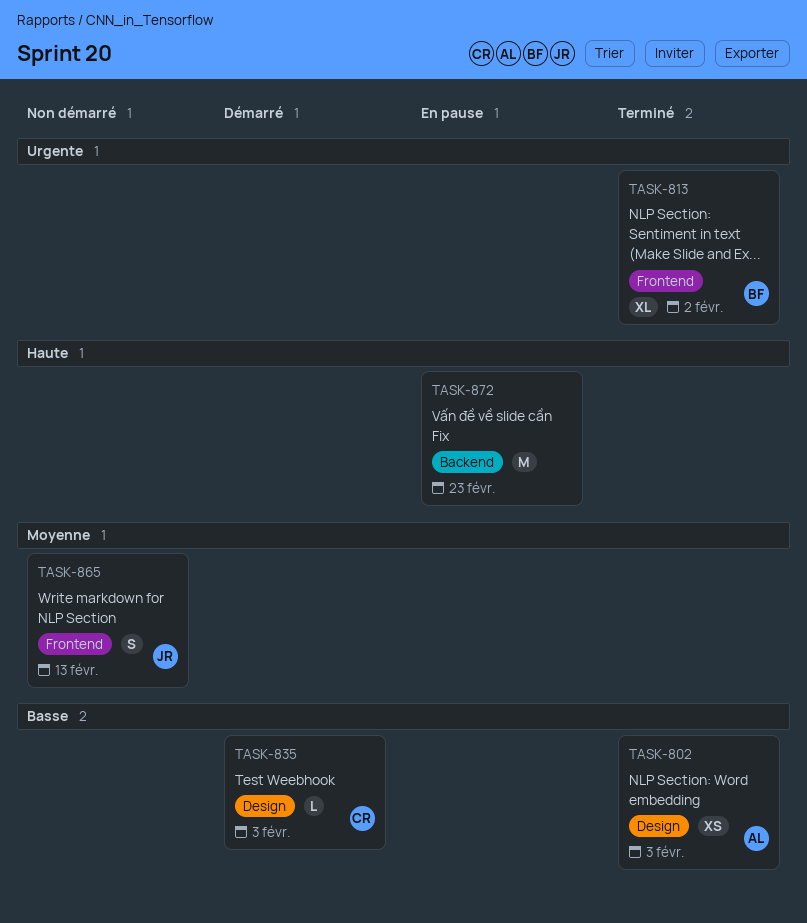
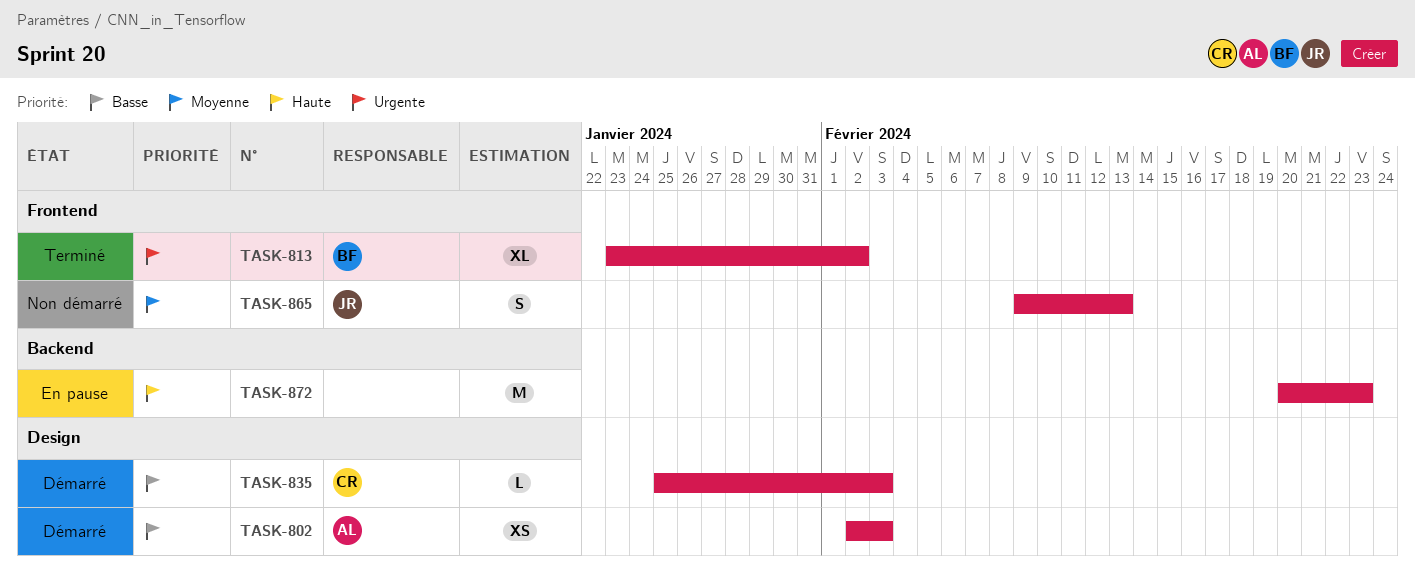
TASK-802, status: Terminé -> Démarré

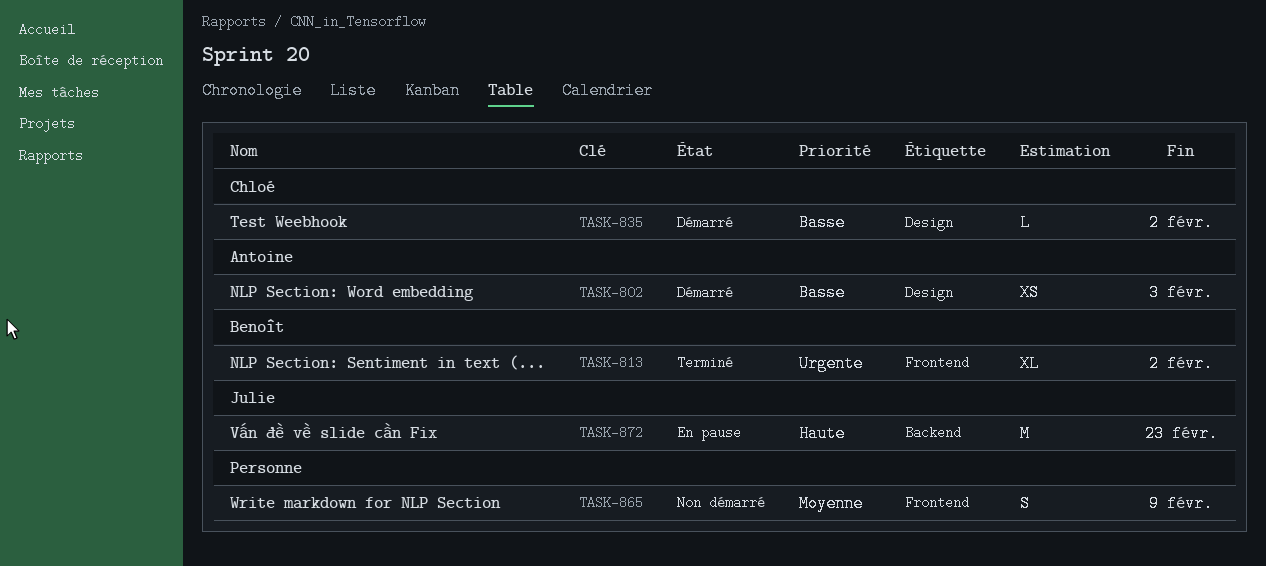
TASK-835, due: Feb 3 -> Feb 2
TASK-865, owner: Julie -> none
TASK-865, due: Feb 13 -> Feb 9
TASK-872, owner: none -> Julie

